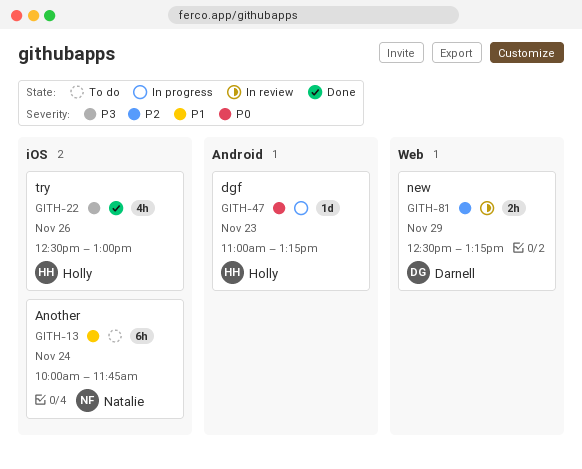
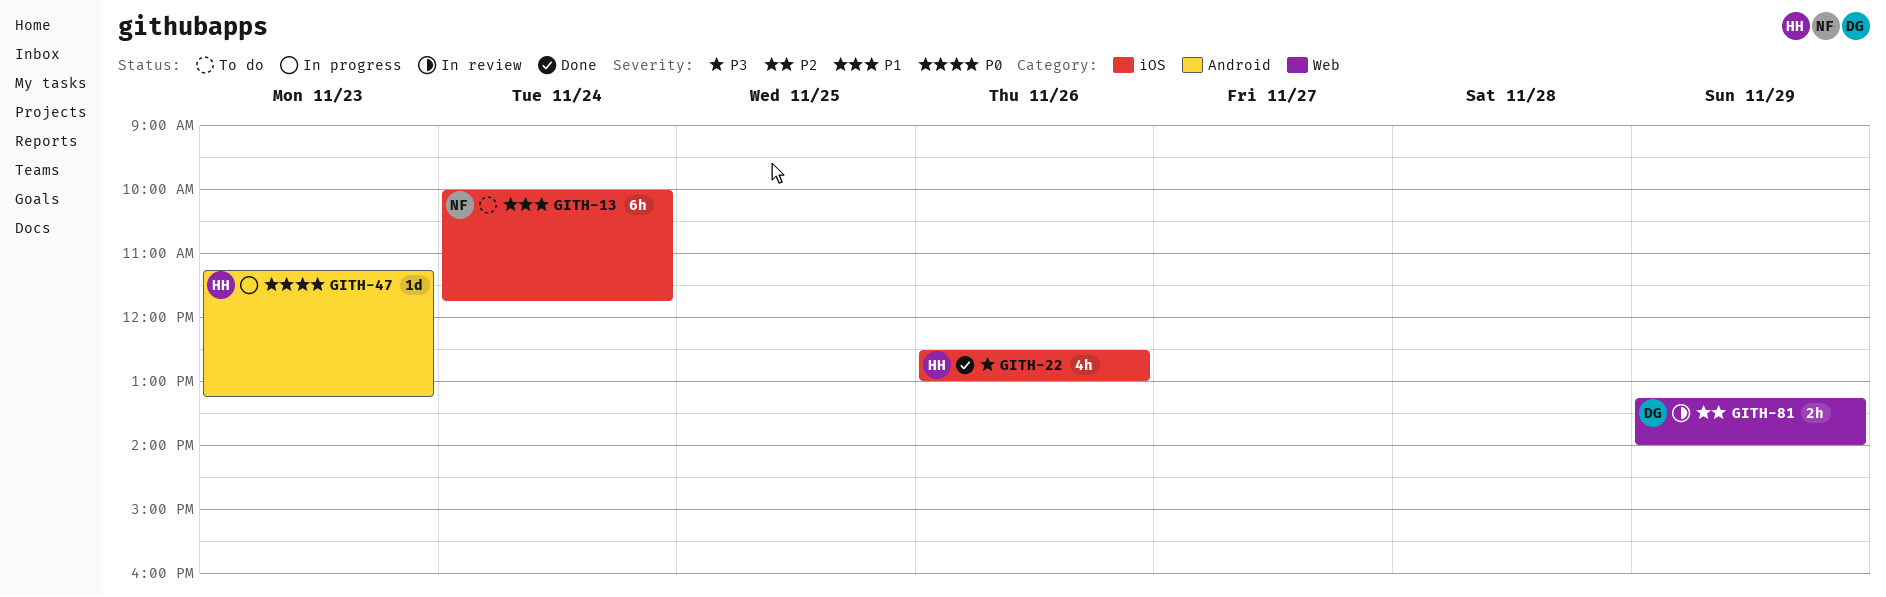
GITH-47, begins: 11:00 -> 11:15
GITH-81, begins: 12:30 -> 13:15
GITH-81, ends: 13:15 -> 14:00

